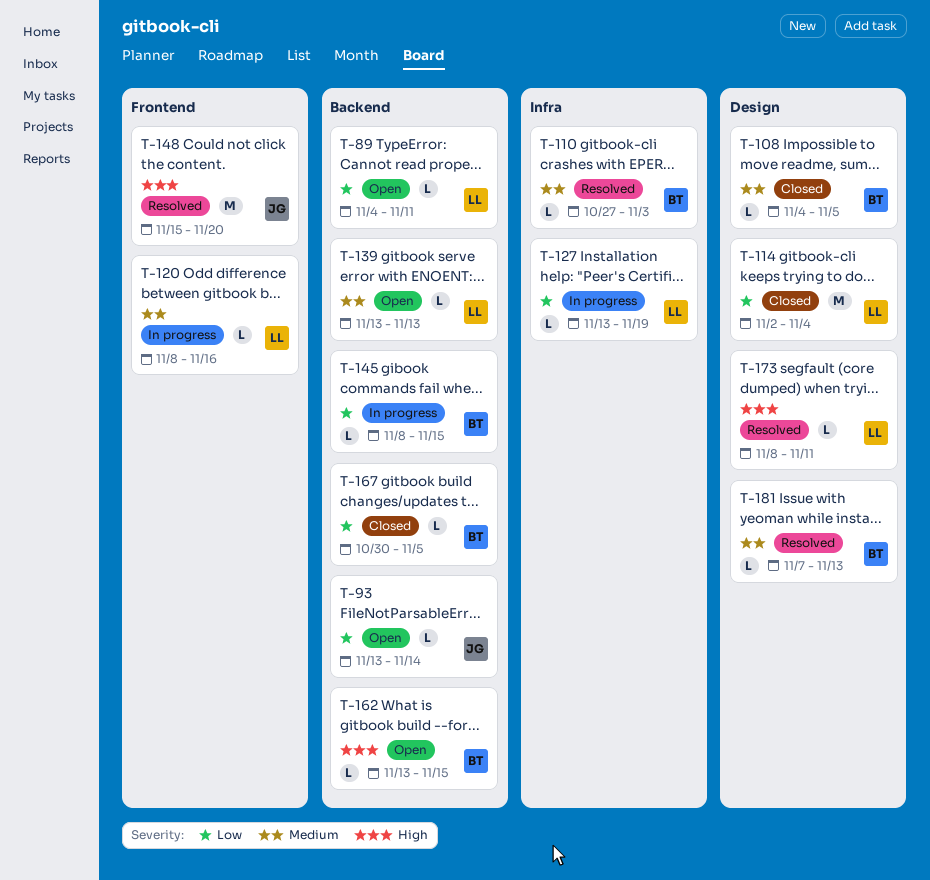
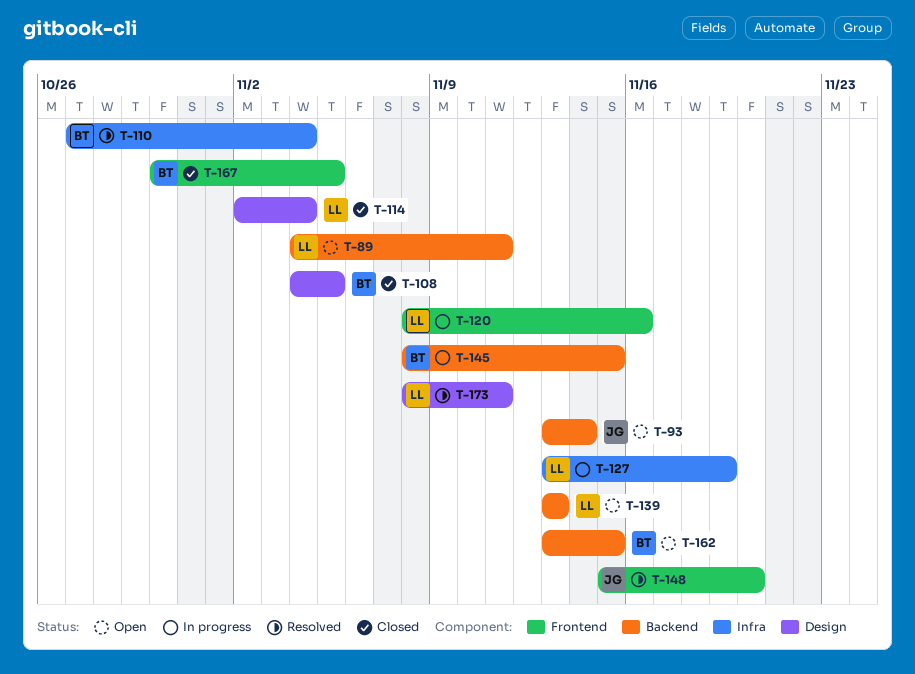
T-110, due: Nov 3 -> Nov 4
T-167, label: Backend -> Frontend
T-181: present -> none

